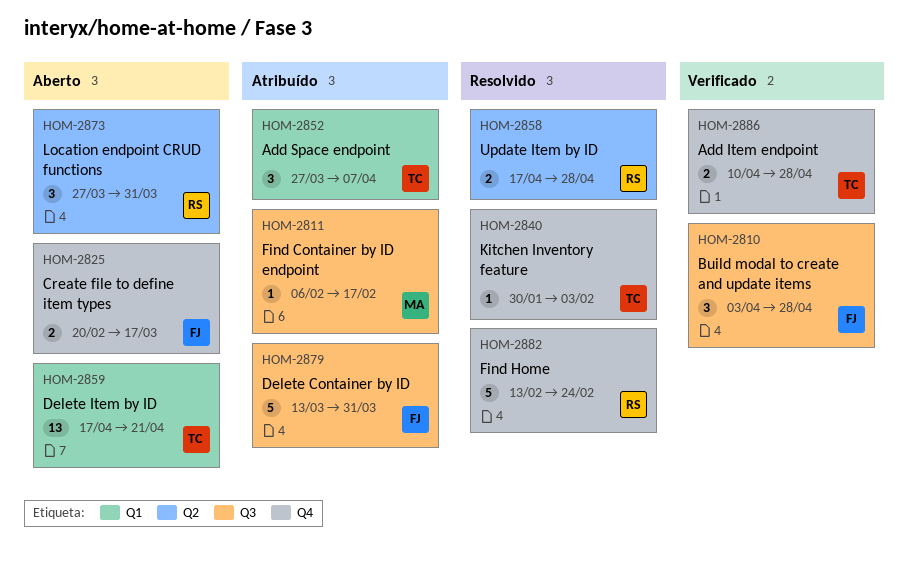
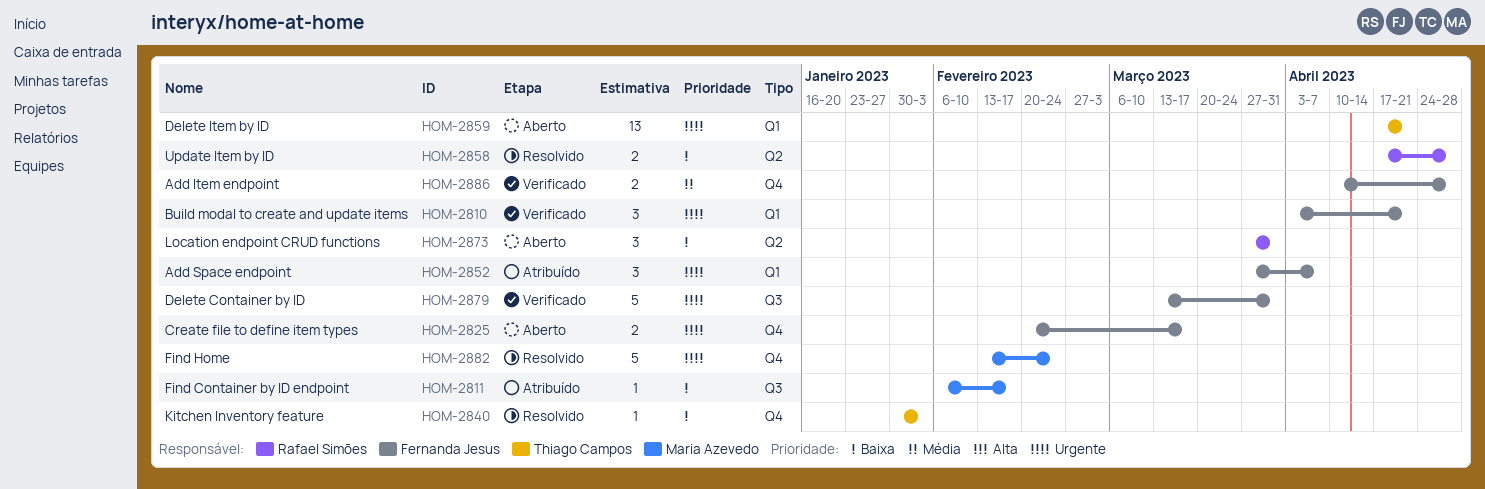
HOM-2810, label: Q3 -> Q1
HOM-2810, due: Apr 28 -> Apr 21
HOM-2852, owner: Thiago Campos -> Fernanda Jesus
HOM-2879, status: Atribuído -> Verificado
HOM-2882, owner: Rafael Simões -> Maria Azevedo
HOM-2886, owner: Thiago Campos -> Fernanda Jesus

